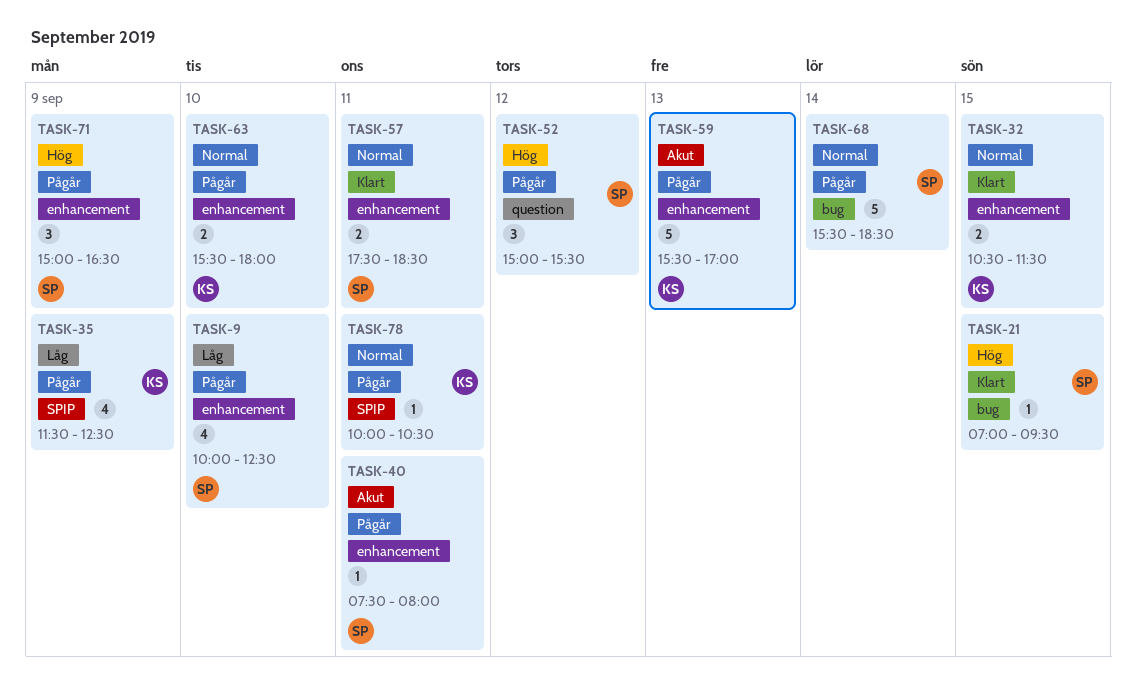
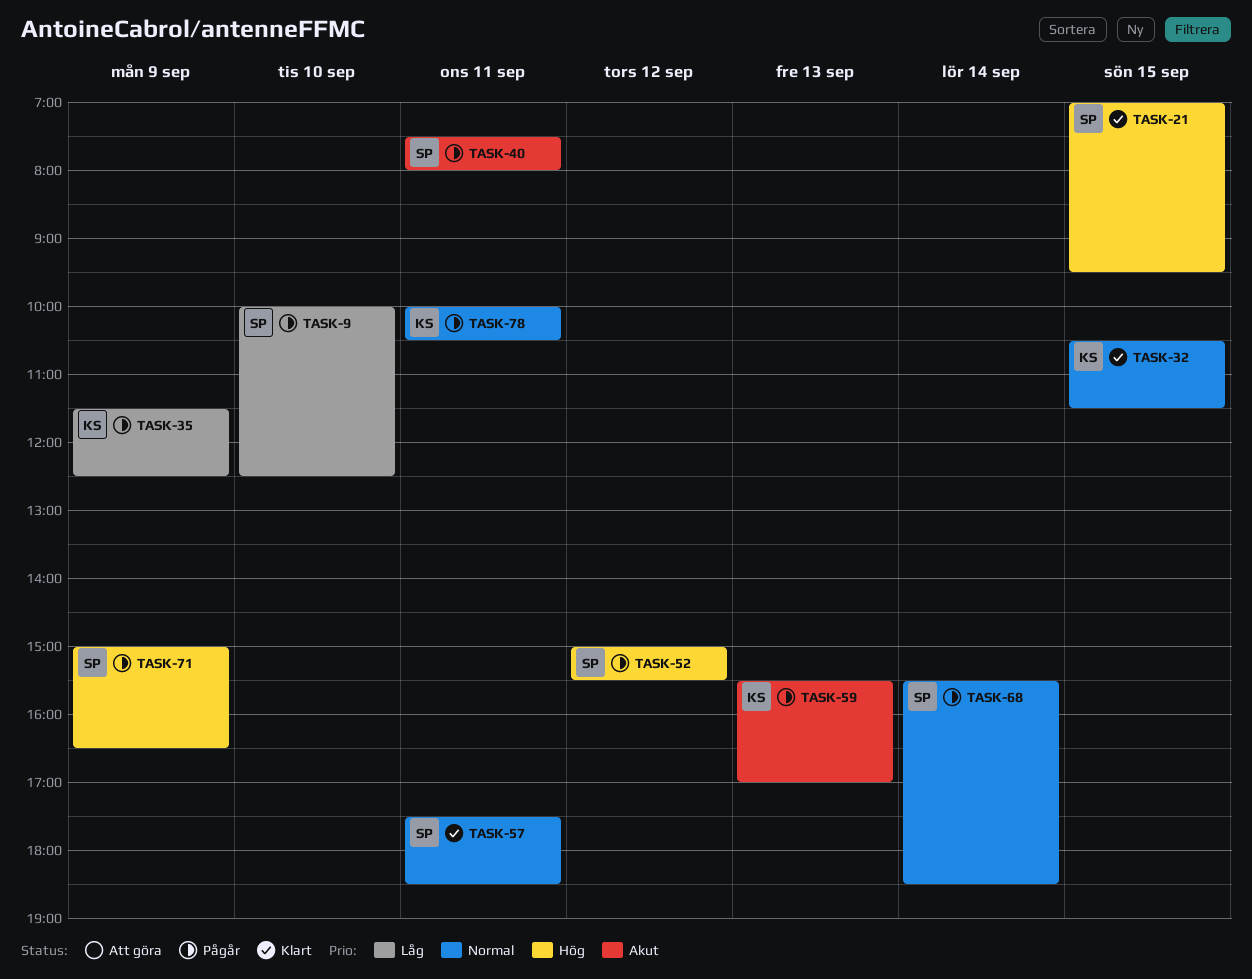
TASK-63: present -> none

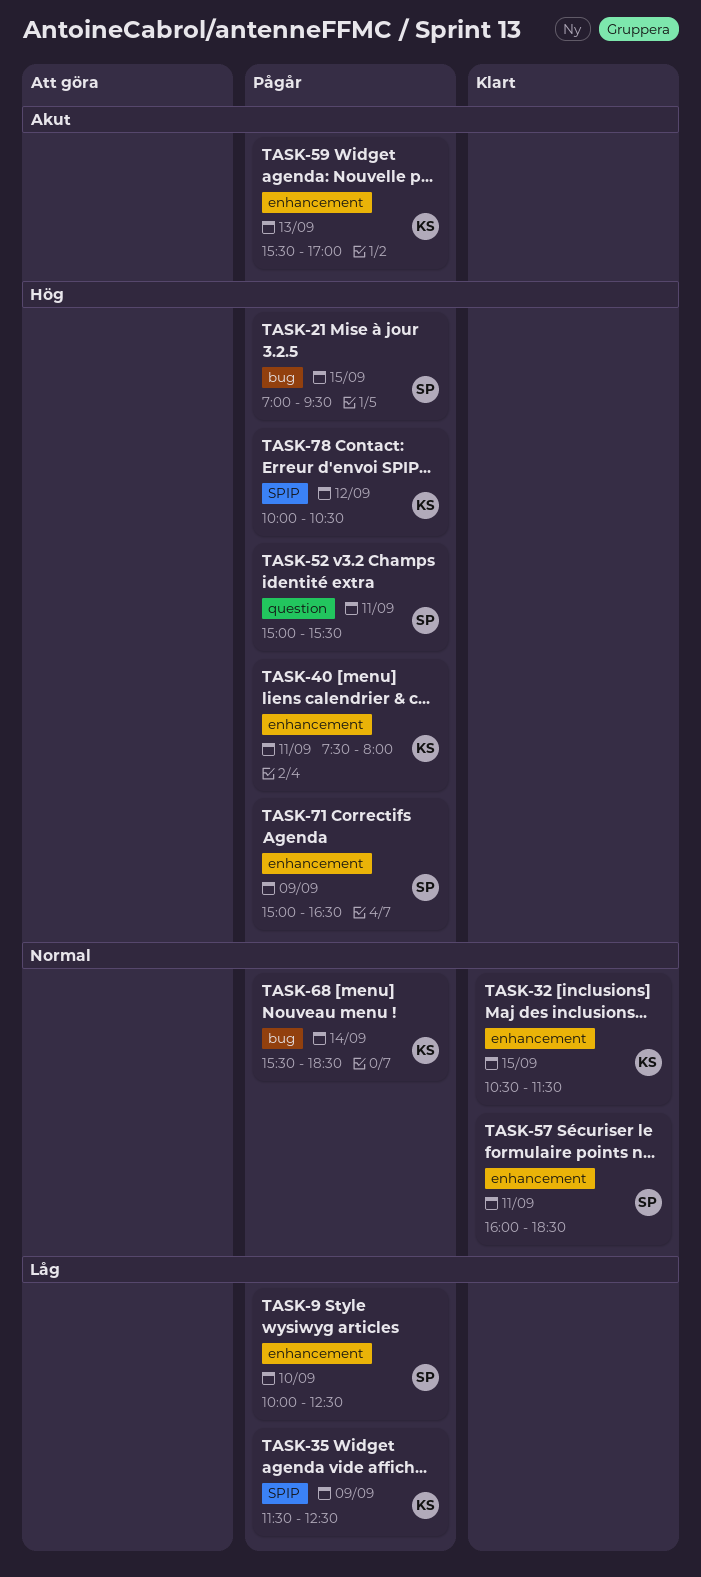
TASK-21, status: Klart -> Pågår
TASK-40, owner: SP -> KS
TASK-40, priority: Akut -> Hög
TASK-52, day: Sep 12 -> Sep 11
TASK-57, begins: 17:30 -> 16:00
TASK-68, owner: SP -> KS
TASK-78, priority: Normal -> Hög
TASK-78, day: Sep 11 -> Sep 12

